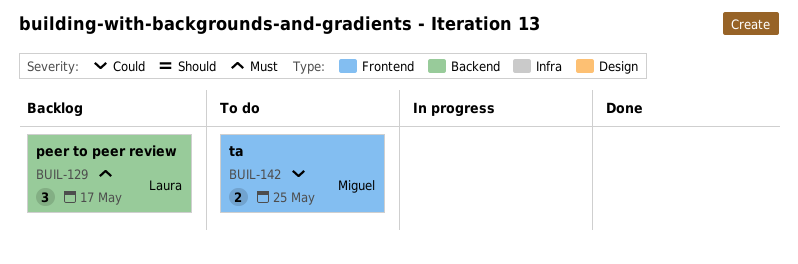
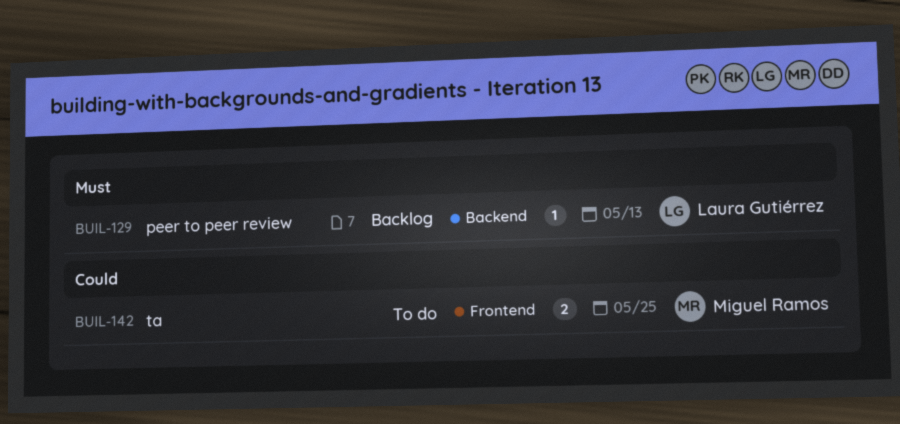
BUIL-129, estimate: 3 -> 1
BUIL-129, due: May 17 -> May 13

